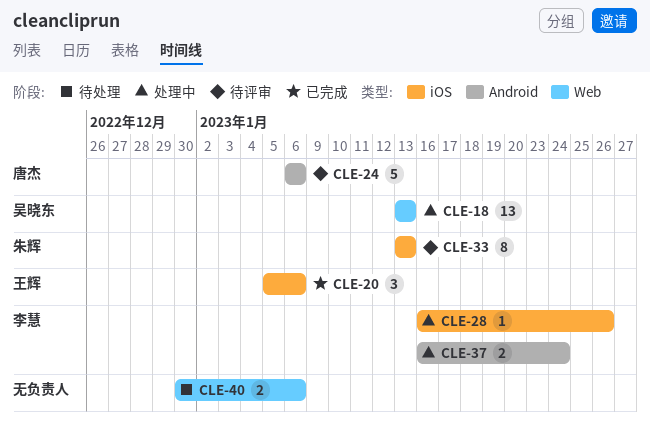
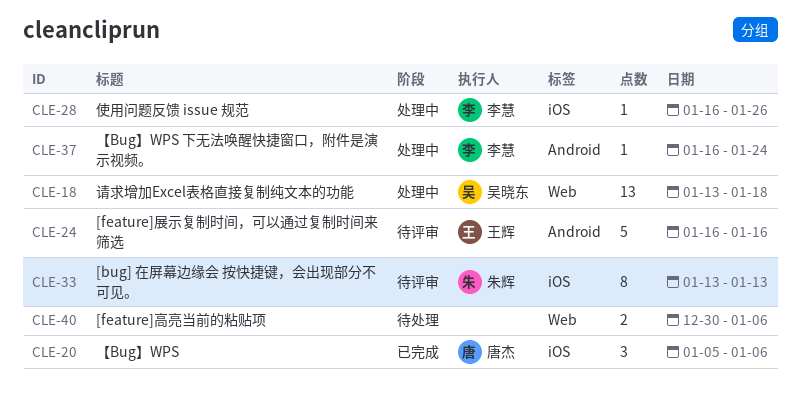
CLE-18, due: Jan 13 -> Jan 18
CLE-20, owner: 王辉 -> 唐杰
CLE-24, owner: 唐杰 -> 王辉
CLE-24, start: Jan 6 -> Jan 16
CLE-24, due: Jan 6 -> Jan 16
CLE-37, estimate: 2 -> 1

